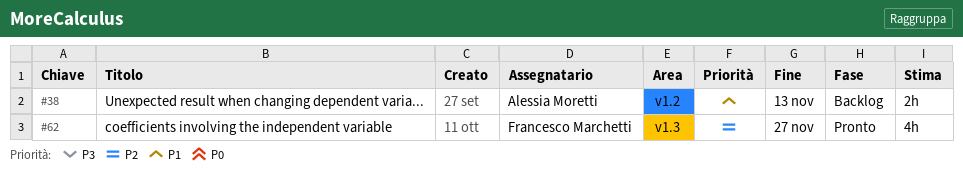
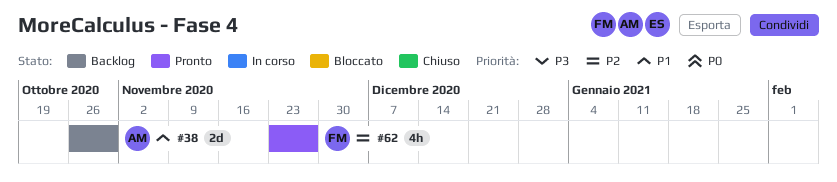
#38, estimate: 2h -> 2d
#38, due: Nov 13 -> Oct 30

